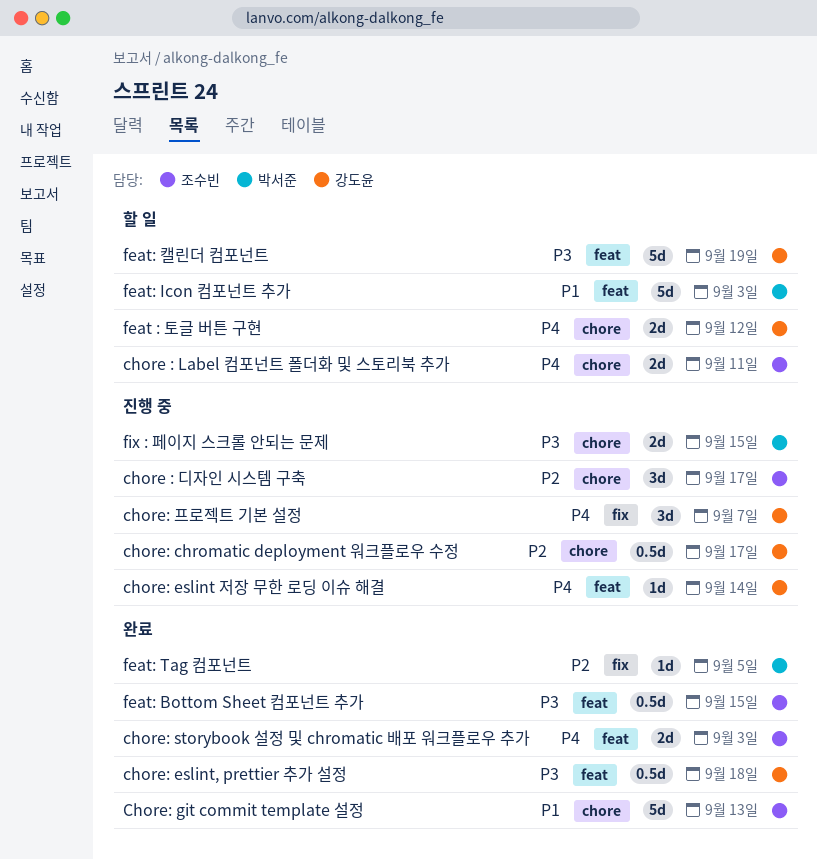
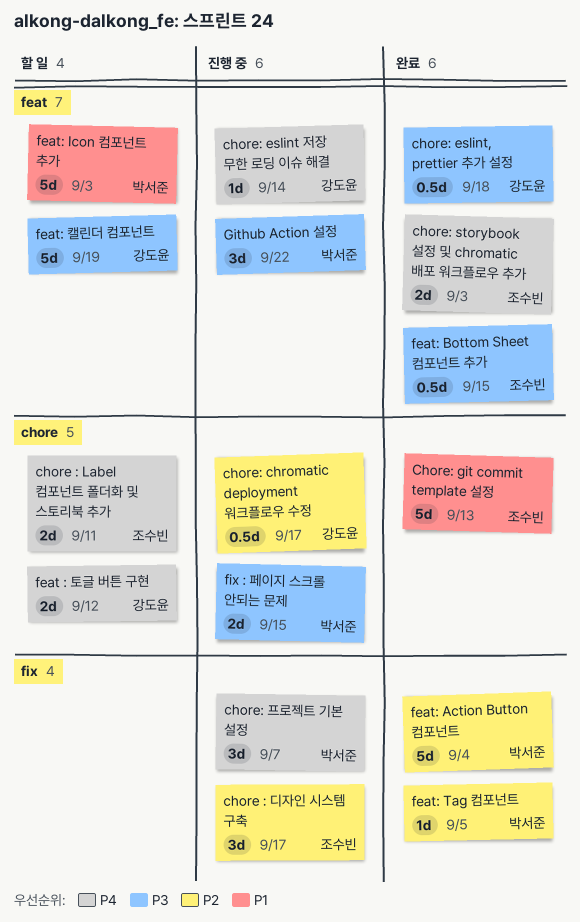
chore : 디자인 시스템 구축, label: chore -> fix
chore: 프로젝트 기본 설정, owner: 강도윤 -> 박서준
feat: Action Button 컴포넌트: none -> present
Github Action 설정: none -> present

